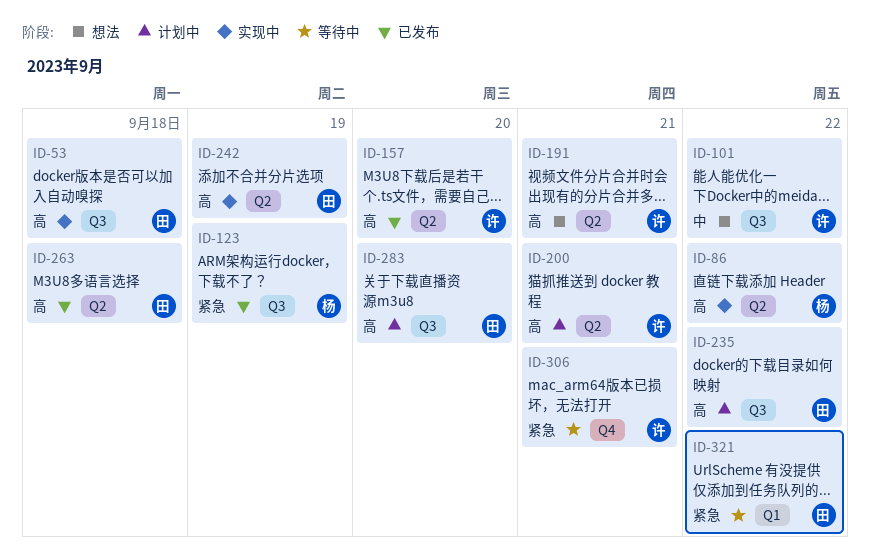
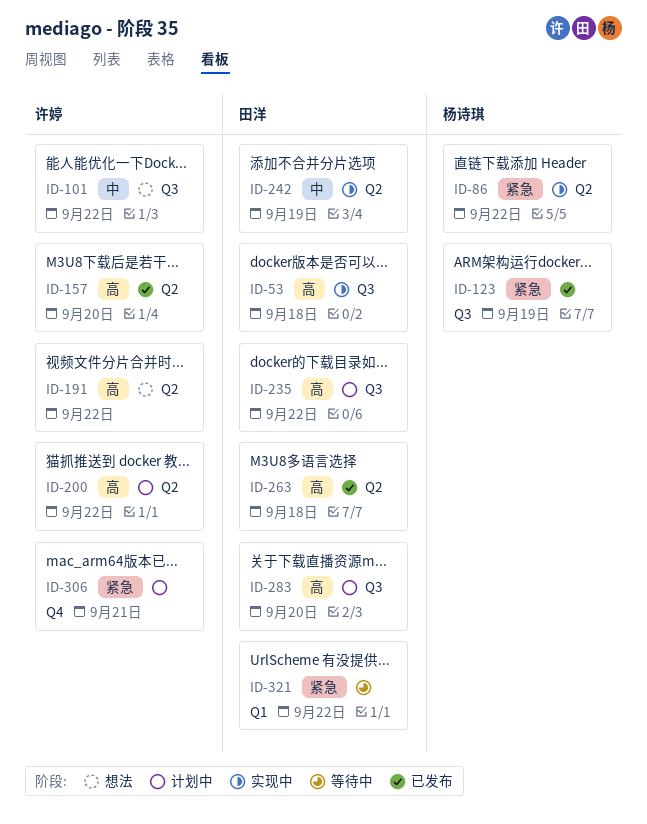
ID-86, priority: 高 -> 紧急
ID-191, due: Sep 21 -> Sep 22
ID-200, due: Sep 21 -> Sep 22
ID-242, priority: 高 -> 中
ID-306, status: 等待中 -> 计划中

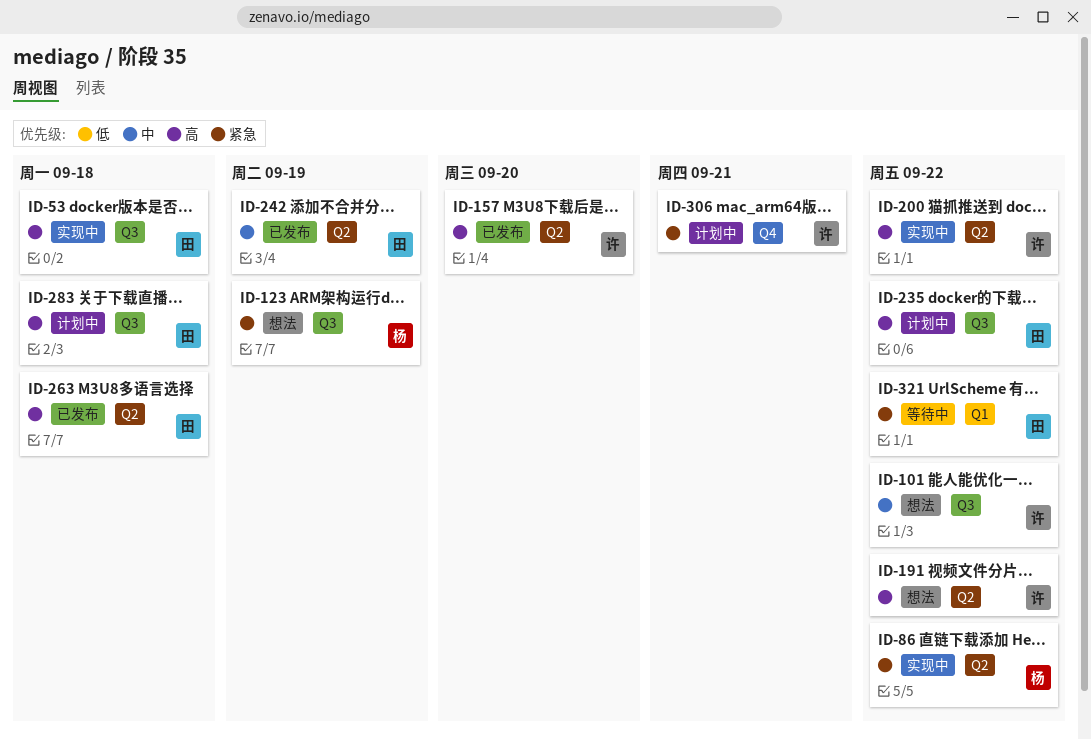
ID-123, status: 已发布 -> 想法
ID-200, status: 计划中 -> 实现中
ID-242, status: 实现中 -> 已发布
ID-283, due: Sep 20 -> Sep 18

